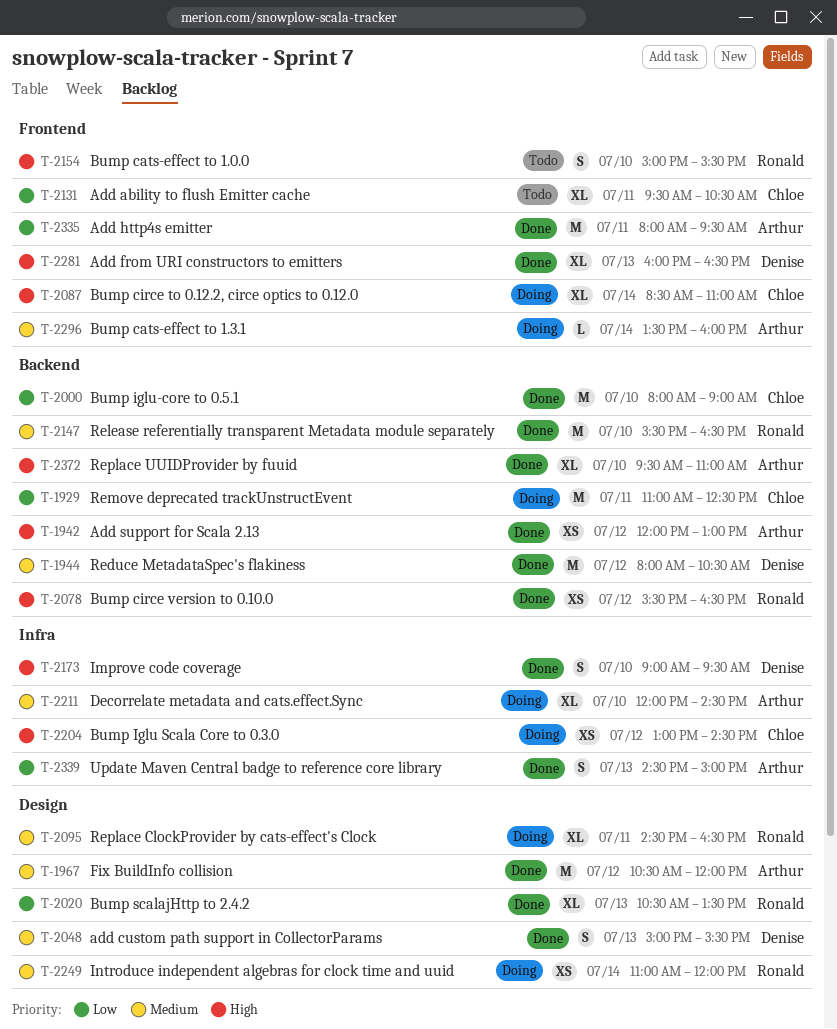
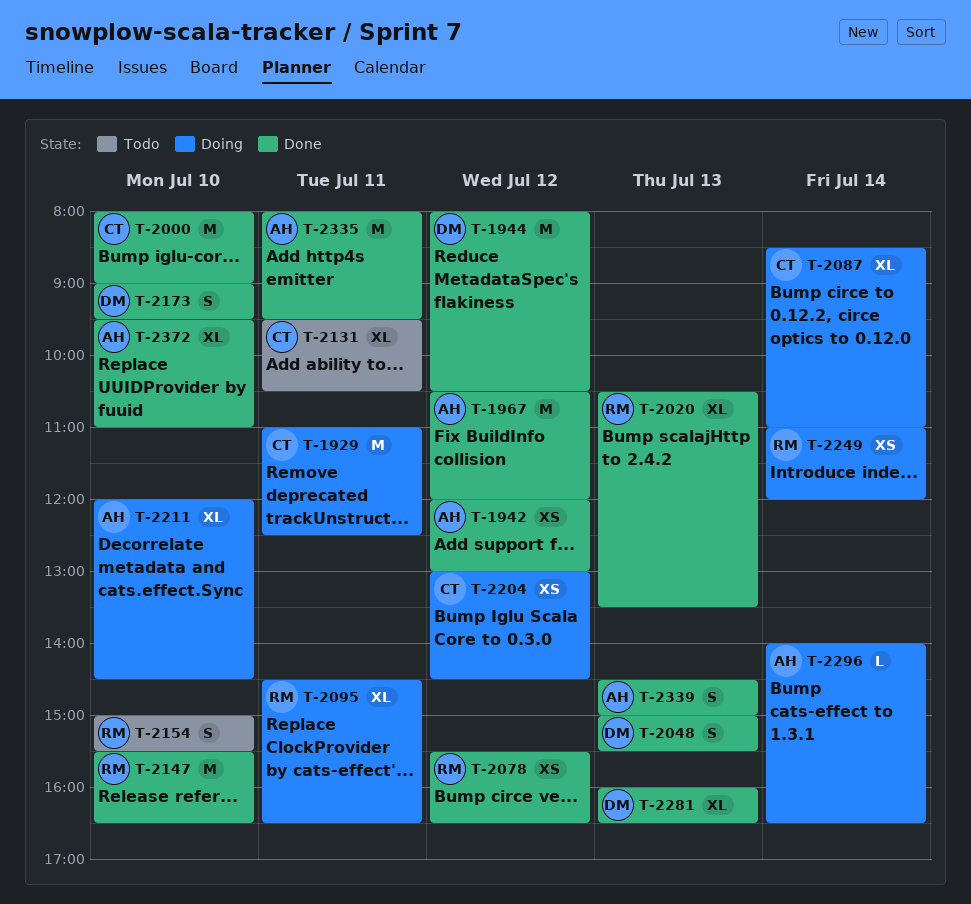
T-2296, begins: 13:30 -> 14:00
T-2296, ends: 16:00 -> 16:30

